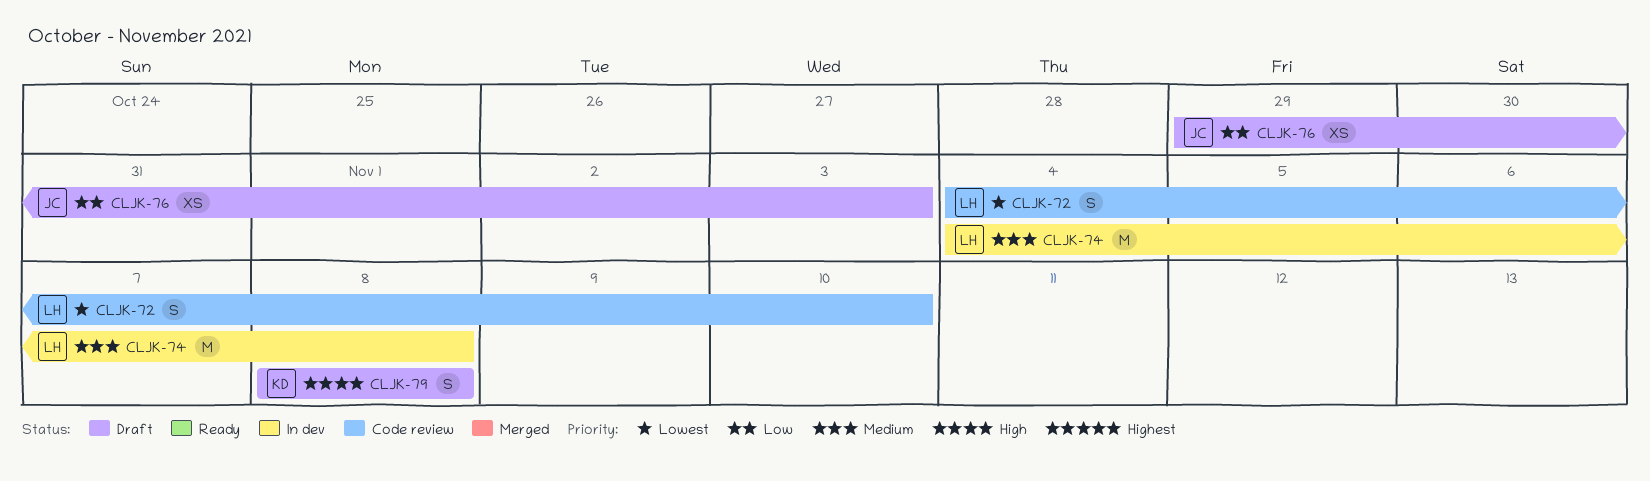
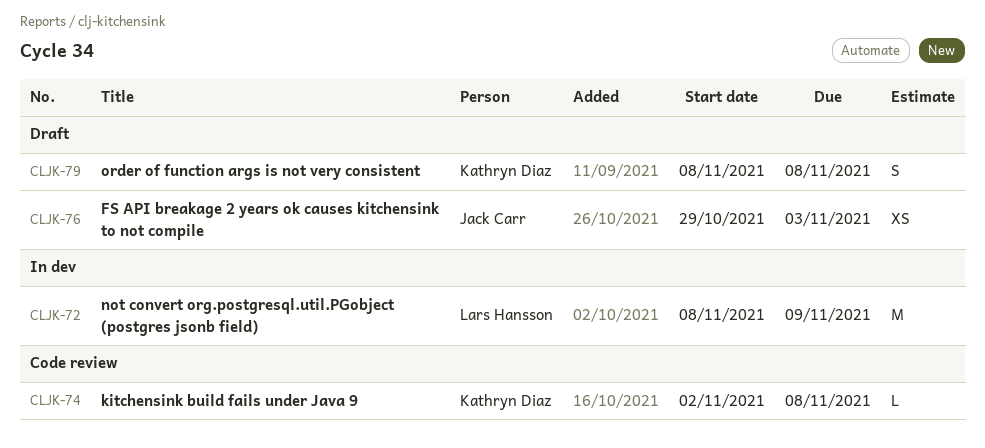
CLJK-72, status: Code review -> In dev
CLJK-72, estimate: S -> M
CLJK-72, start: Nov 4 -> Nov 8
CLJK-72, due: Nov 10 -> Nov 9
CLJK-74, status: In dev -> Code review
CLJK-74, owner: Lars Hansson -> Kathryn Diaz
CLJK-74, estimate: M -> L
CLJK-74, start: Nov 4 -> Nov 2

